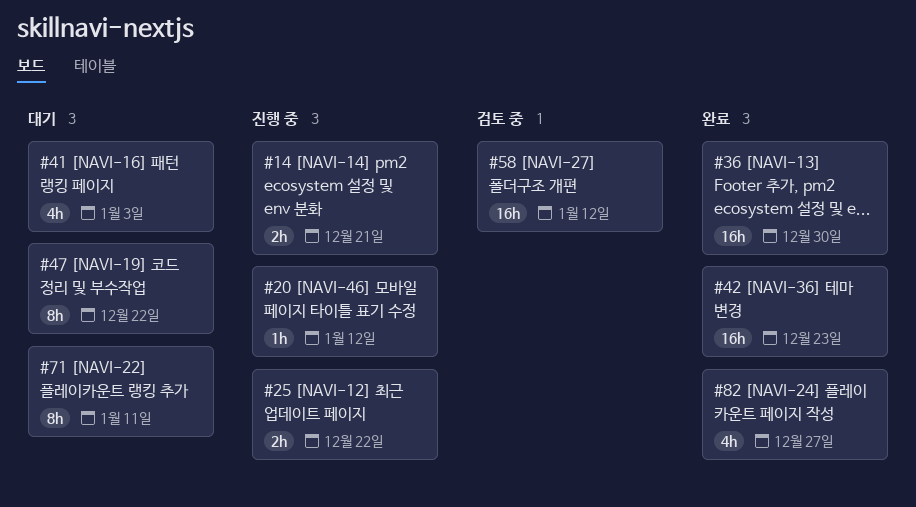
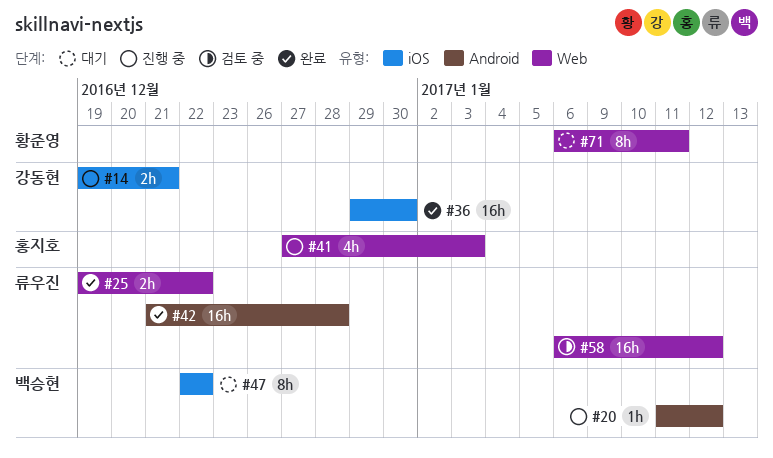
#25, status: 진행 중 -> 완료
#41, status: 대기 -> 진행 중
#42, due: Dec 23 -> Dec 28
#82: present -> none

